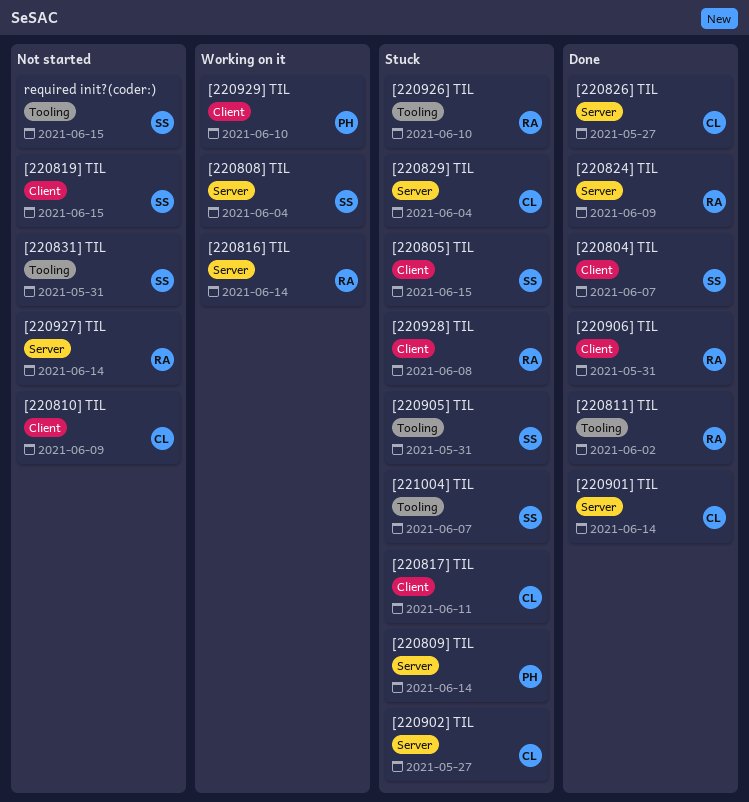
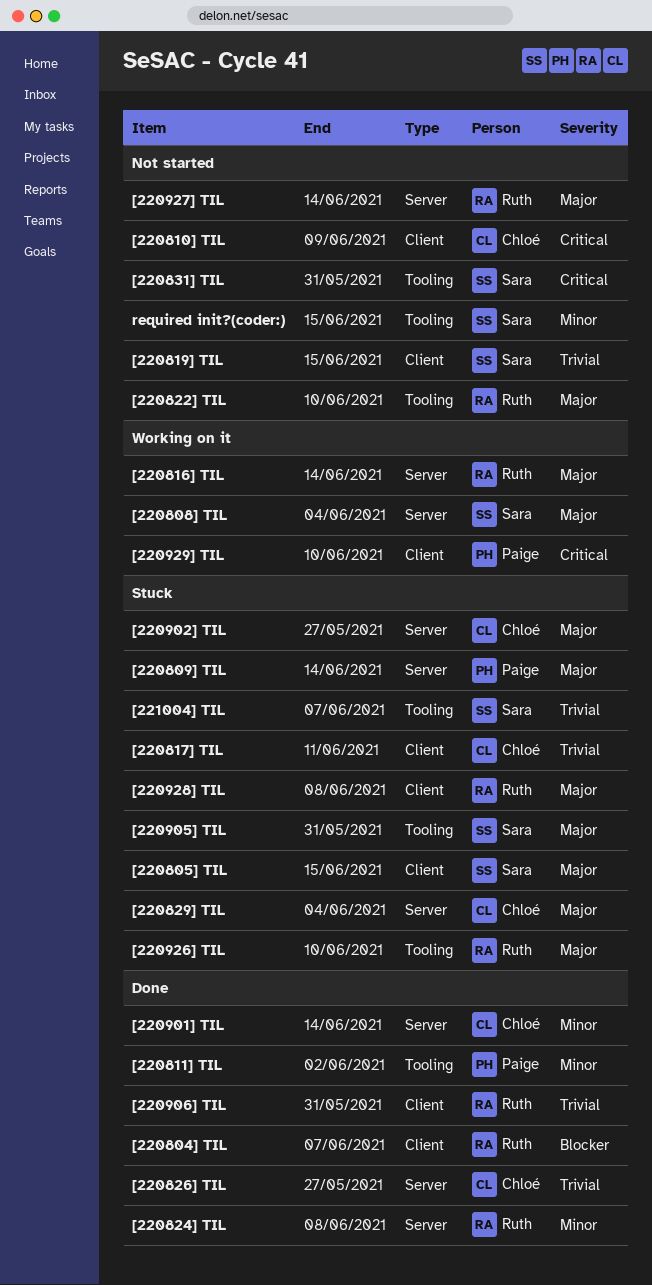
[220804] TIL, owner: Sara -> Ruth
[220811] TIL, owner: Ruth -> Paige
[220822] TIL: none -> present
[220824] TIL, due: Jun 9 -> Jun 8

